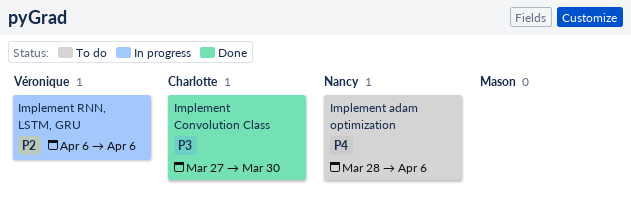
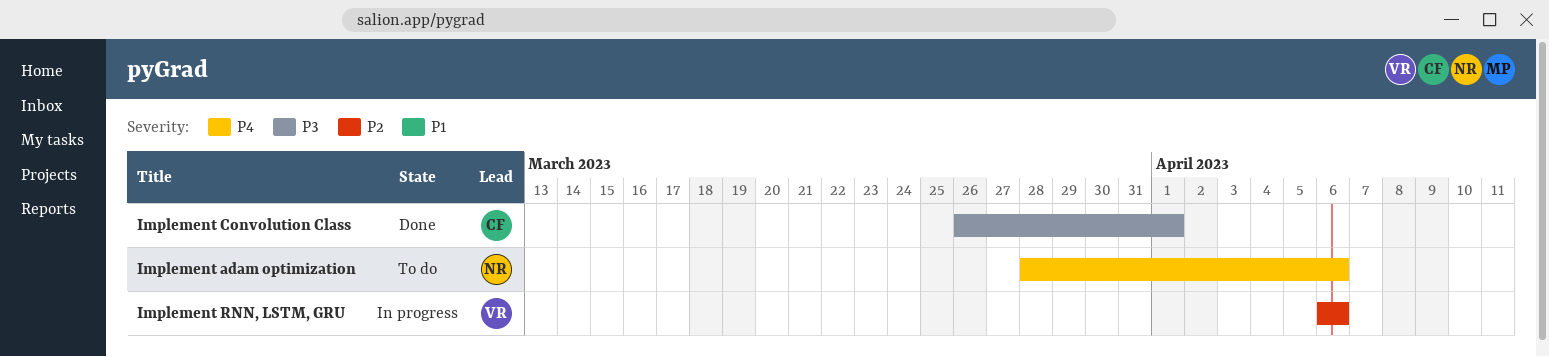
Implement Convolution Class, start: Mar 27 -> Mar 26
Implement Convolution Class, due: Mar 30 -> Apr 1

